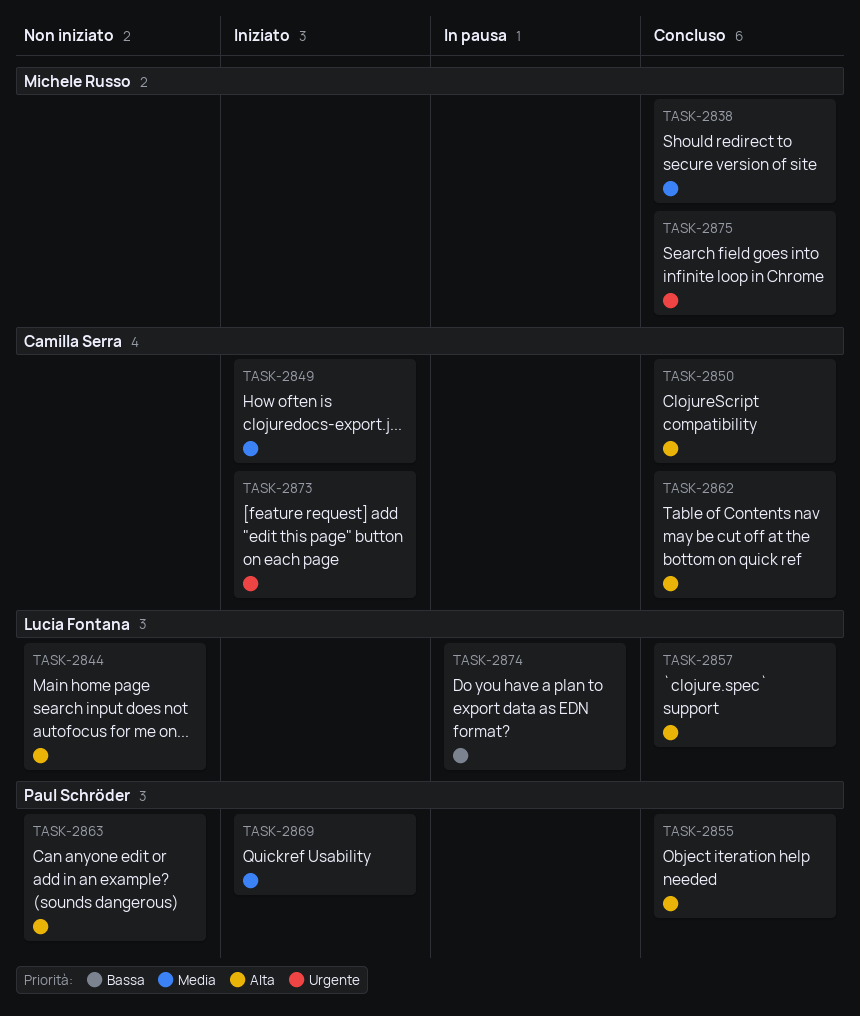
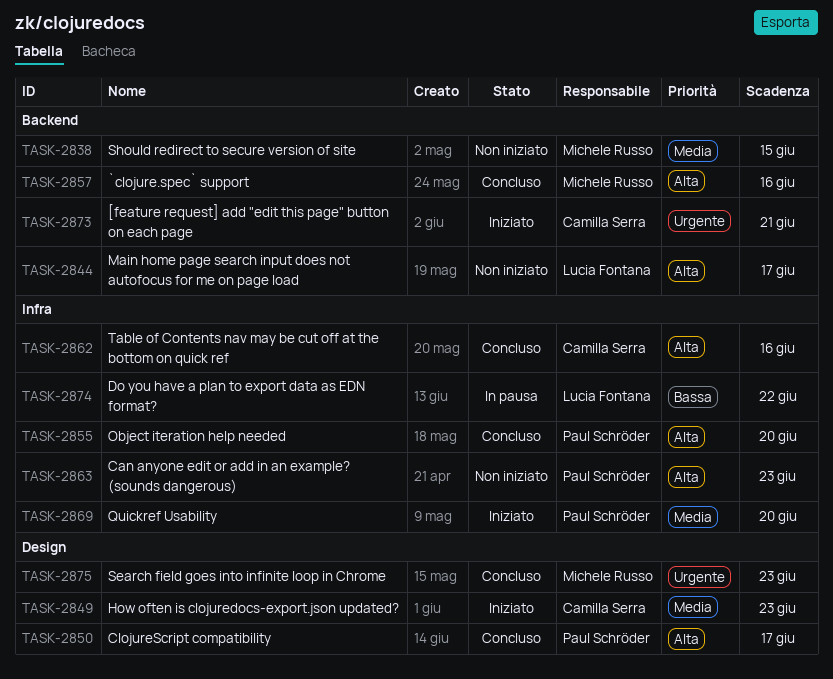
TASK-2838, status: Concluso -> Non iniziato
TASK-2850, owner: Camilla Serra -> Paul Schröder
TASK-2857, owner: Lucia Fontana -> Michele Russo

